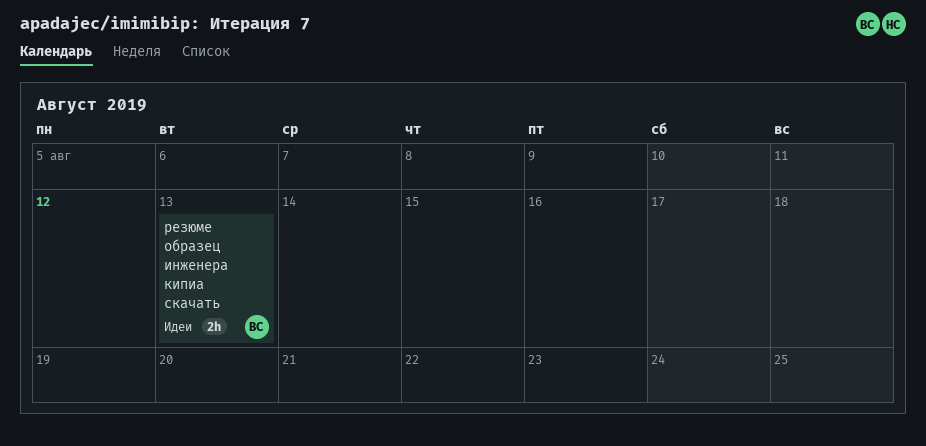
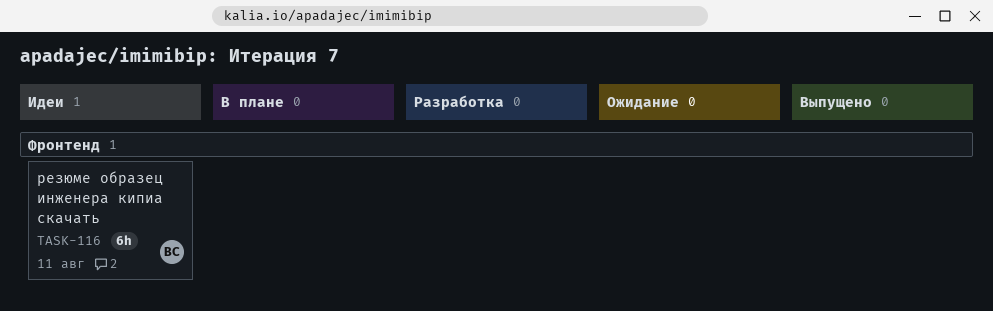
резюме образец инженера кипиа скачать, estimate: 2h -> 6h
резюме образец инженера кипиа скачать, due: Aug 13 -> Aug 11

